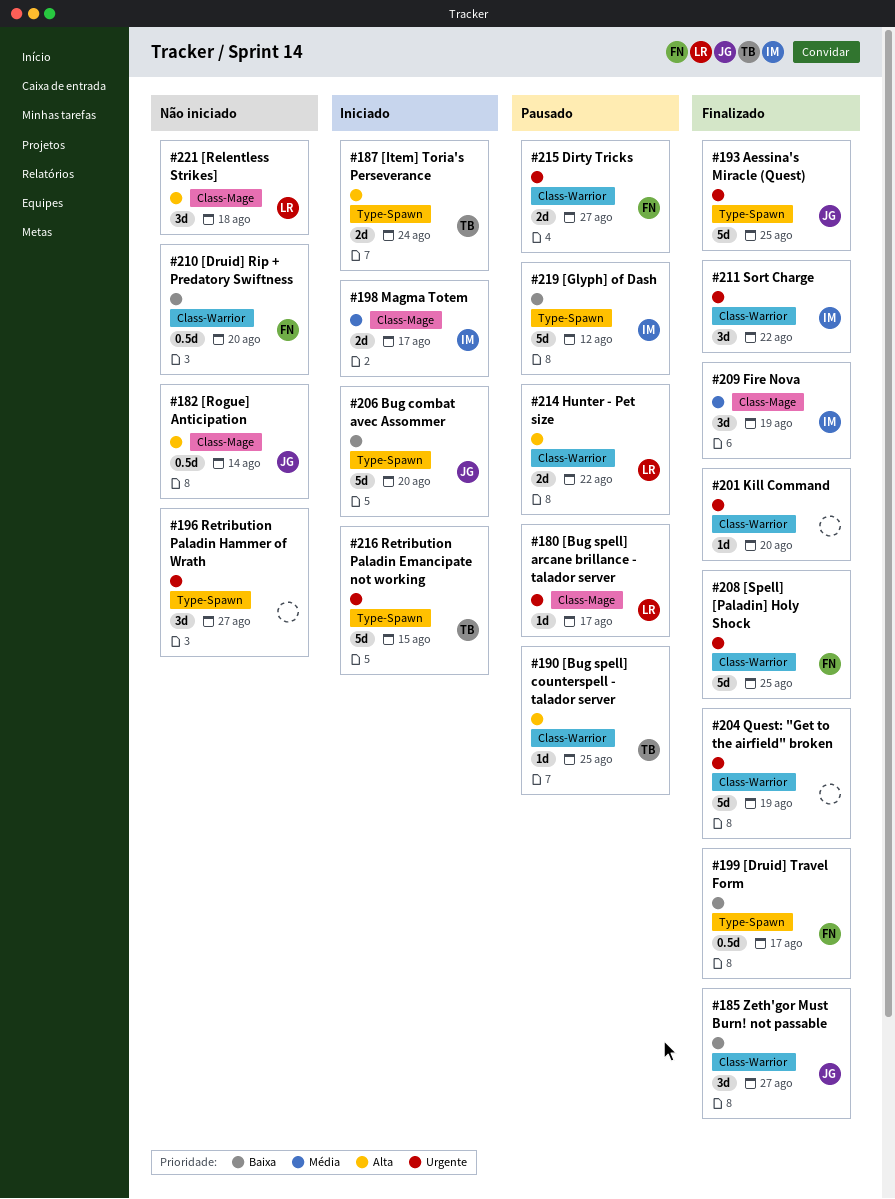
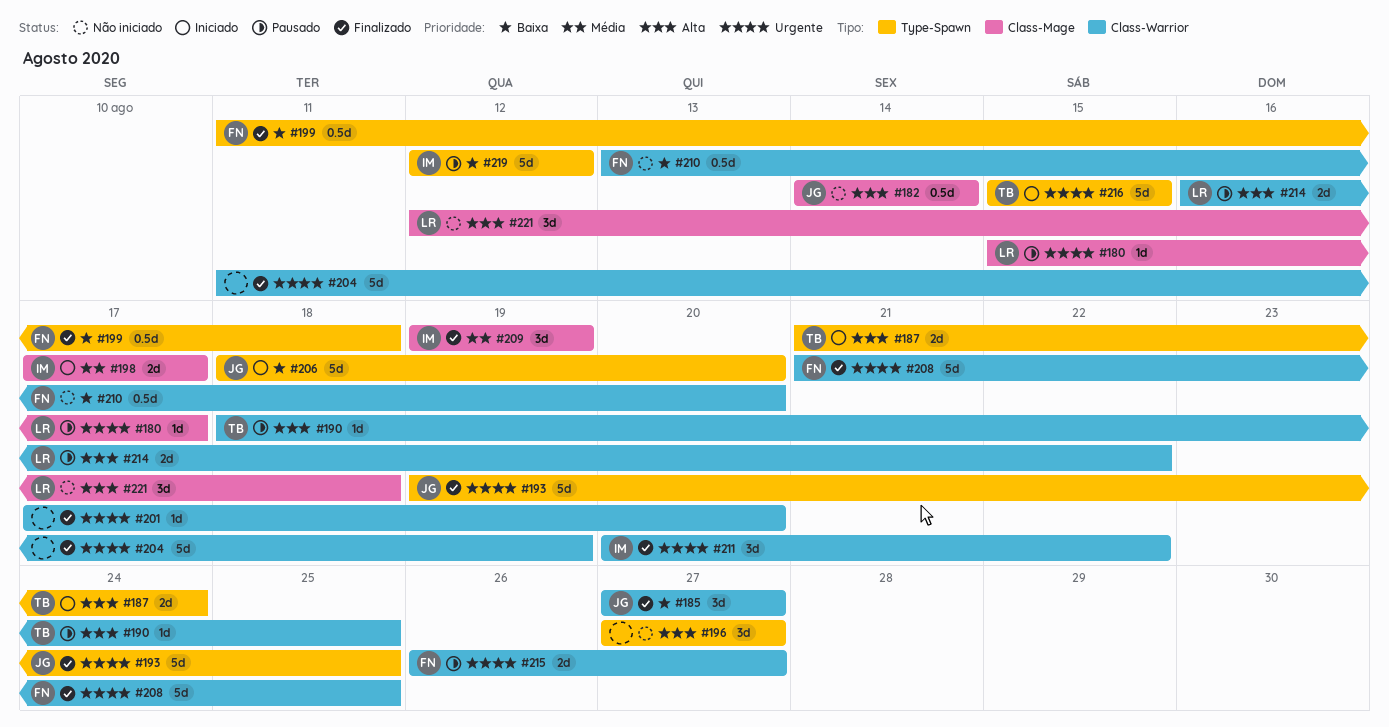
#196, priority: Urgente -> Alta
#199, due: Aug 17 -> Aug 18

